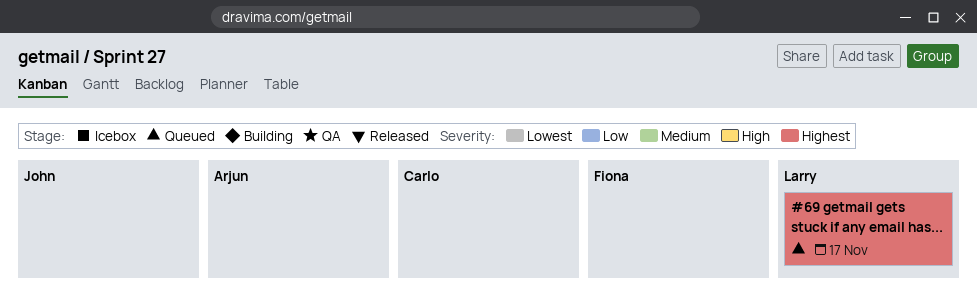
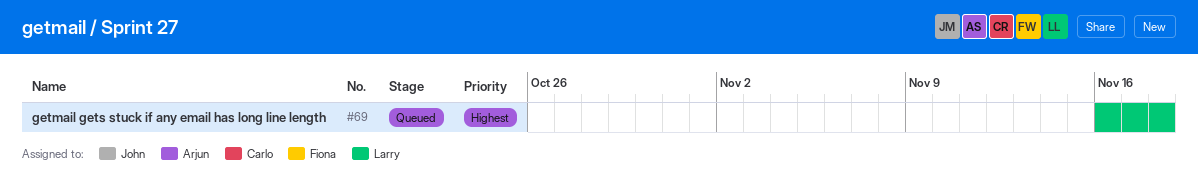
#69, due: Nov 17 -> Nov 18

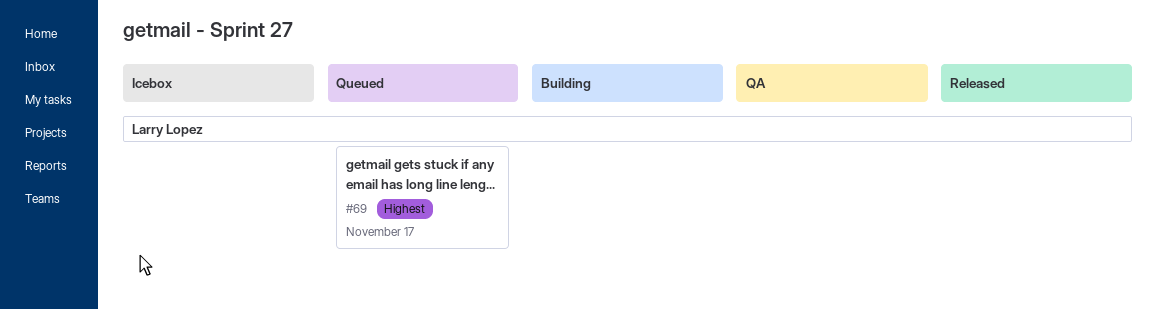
#69, due: Nov 18 -> Nov 17

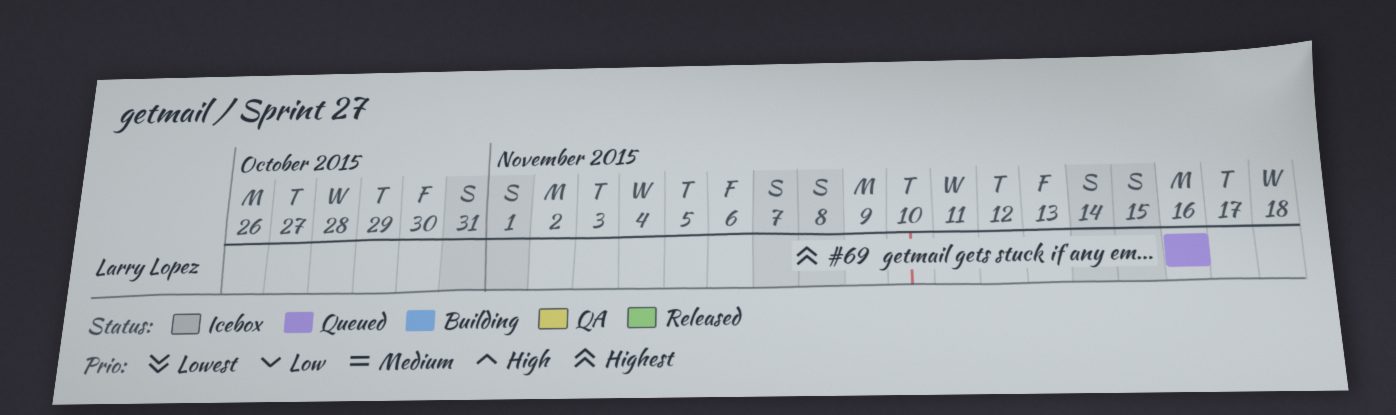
#69, due: Nov 17 -> Nov 16

